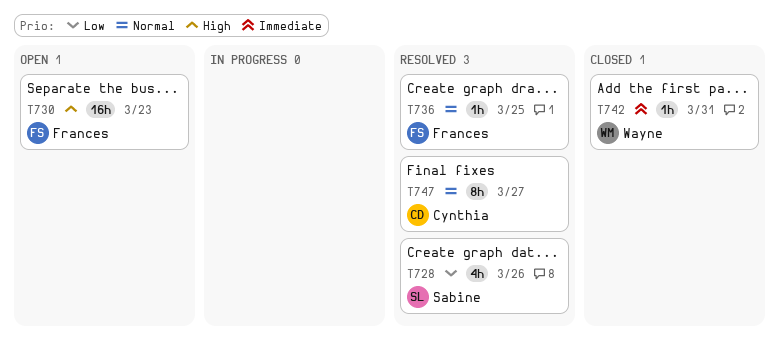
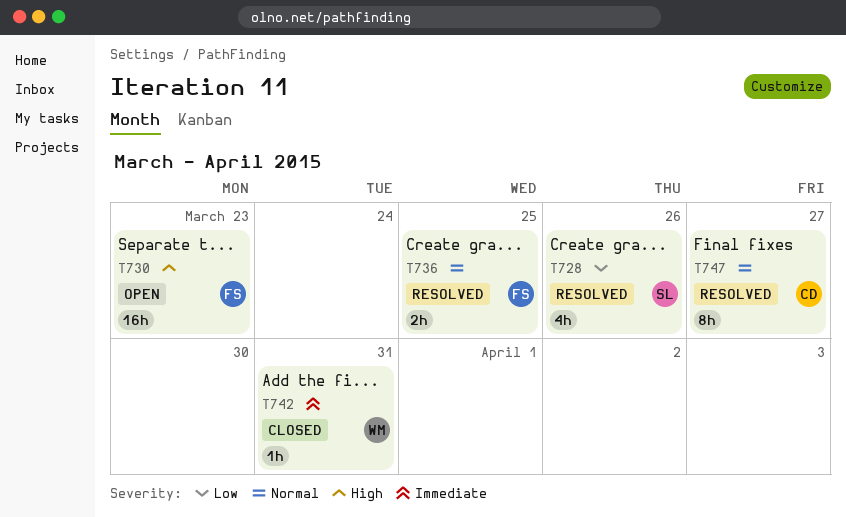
T736, estimate: 1h -> 2h

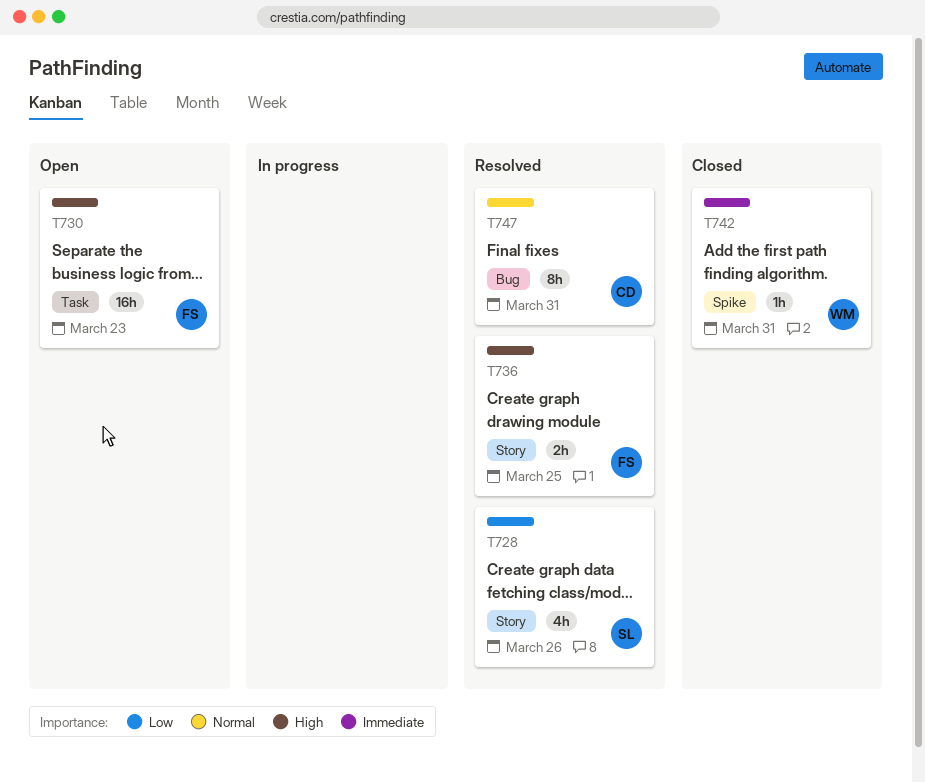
T736, priority: Normal -> High
T747, due: Mar 27 -> Mar 31

